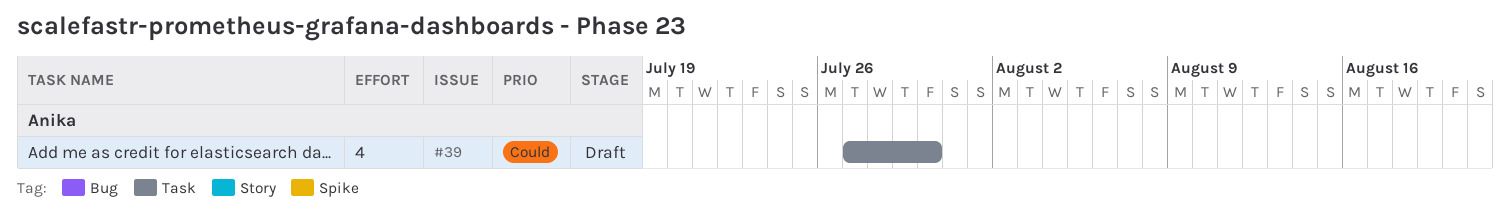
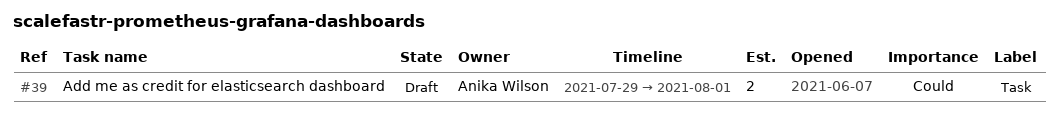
#39, estimate: 4 -> 2
#39, start: Jul 27 -> Jul 29
#39, due: Jul 30 -> Aug 1

